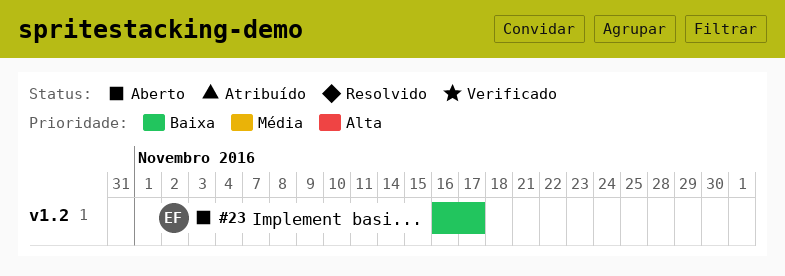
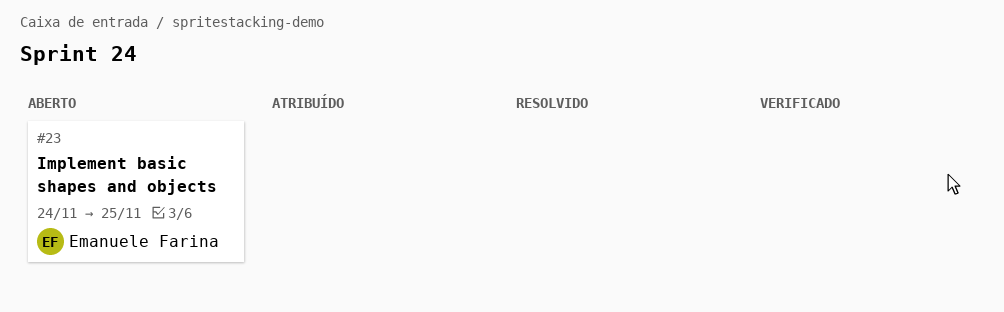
#23, start: Nov 16 -> Nov 24
#23, due: Nov 17 -> Nov 25

